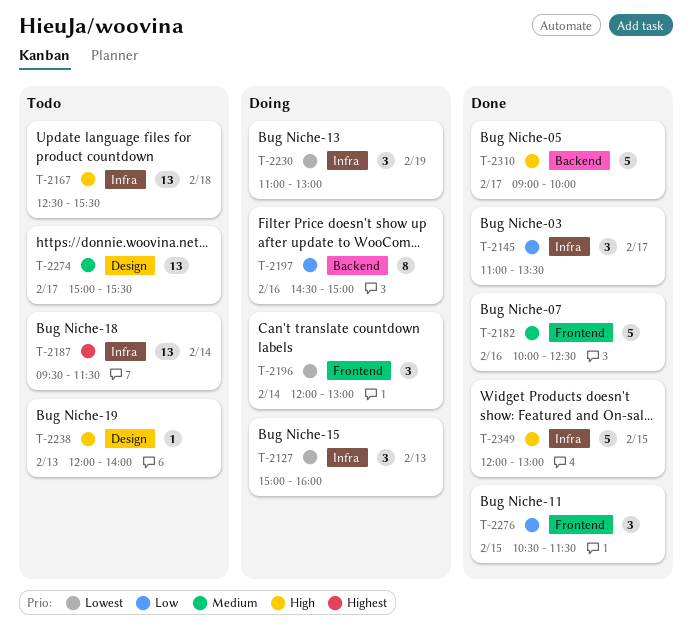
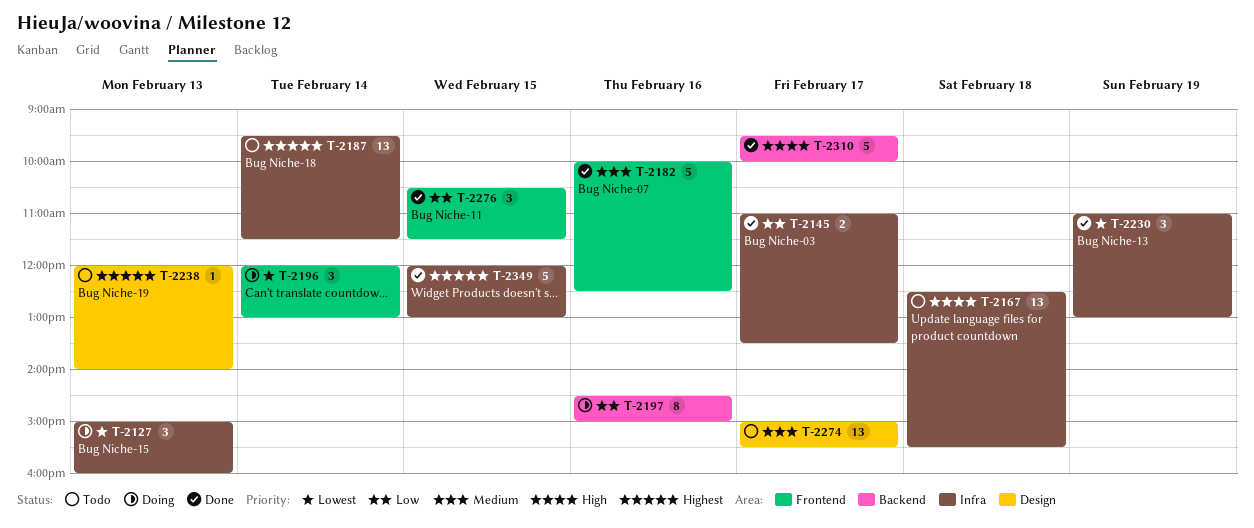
T-2145, estimate: 3 -> 2
T-2230, status: Doing -> Done
T-2238, priority: High -> Highest
T-2310, begins: 09:00 -> 09:30
T-2349, priority: High -> Highest

